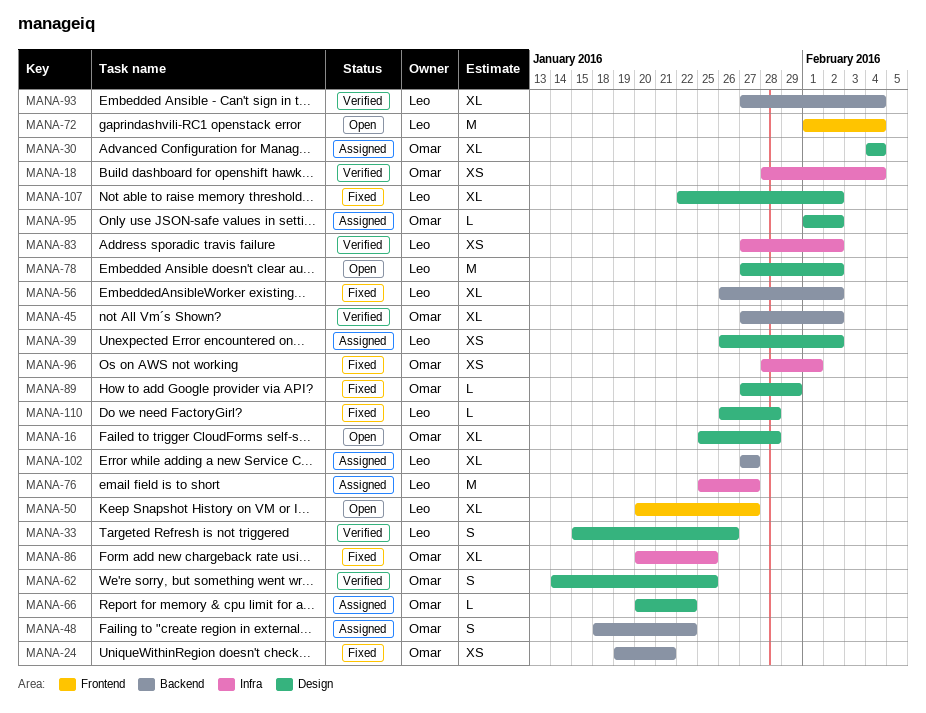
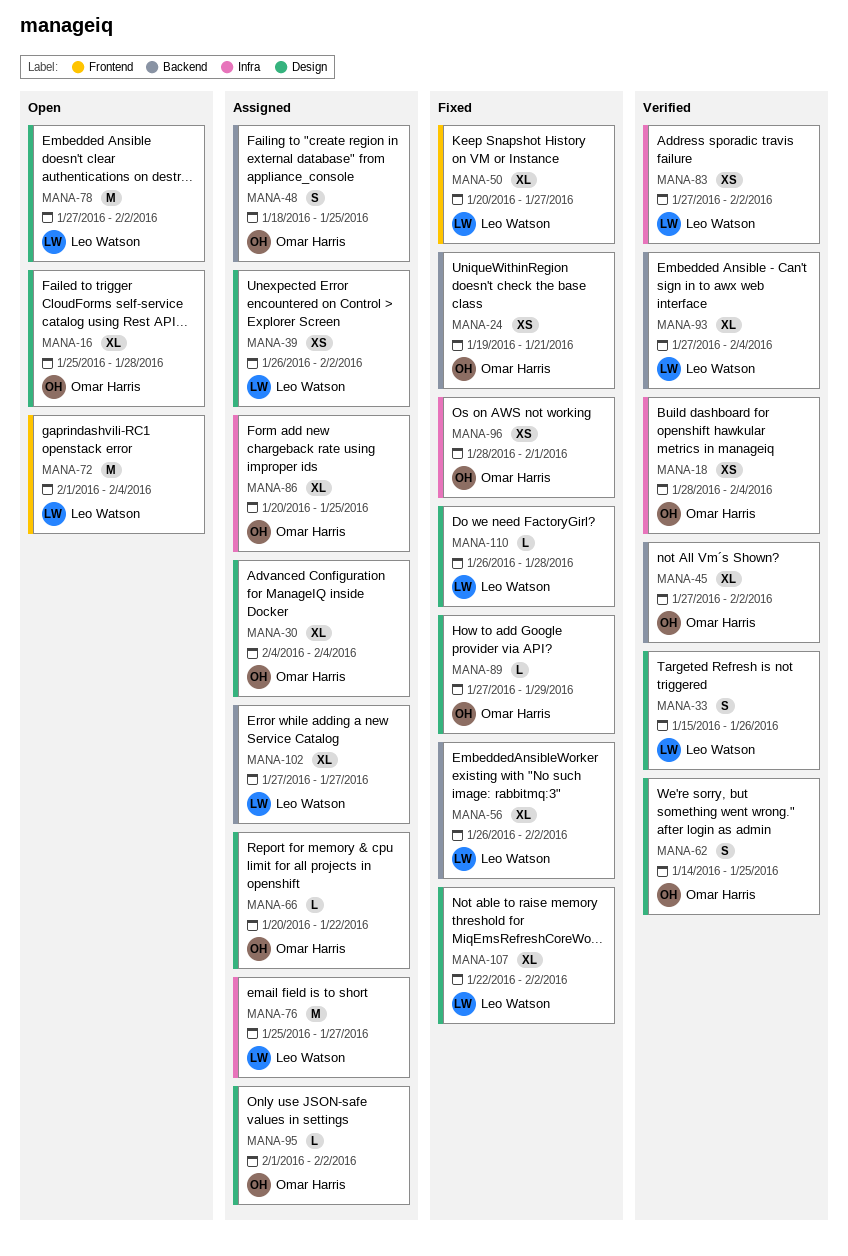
MANA-48, due: Jan 22 -> Jan 25
MANA-50, status: Open -> Fixed
MANA-86, status: Fixed -> Assigned

